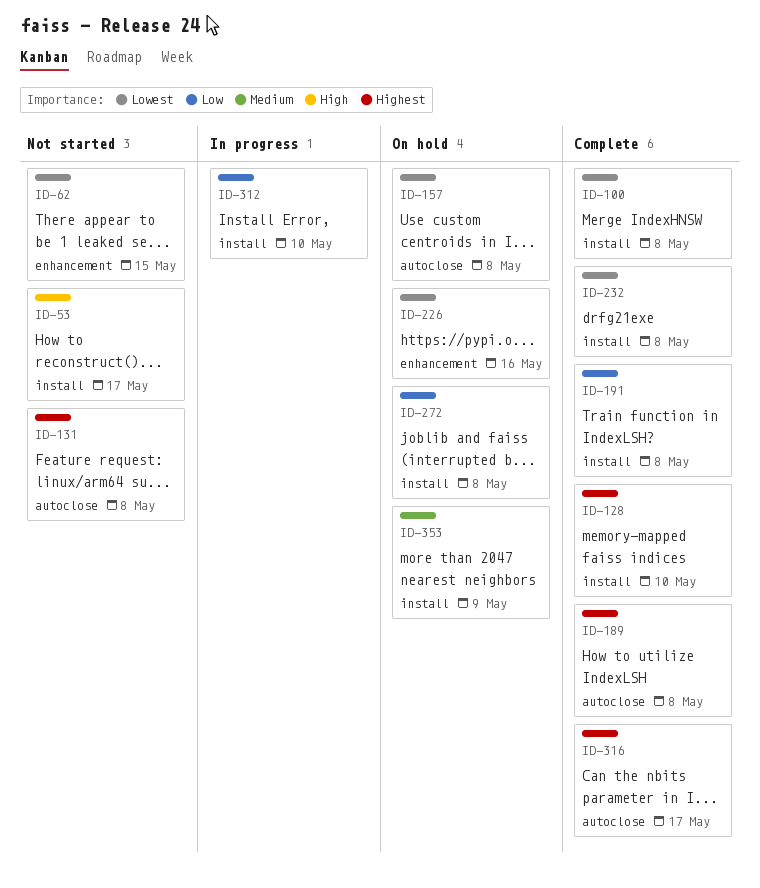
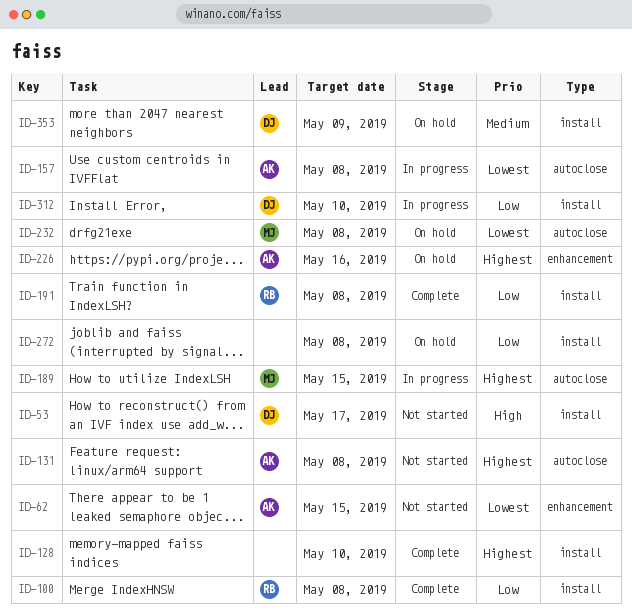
ID-100, priority: Lowest -> Low
ID-157, status: On hold -> In progress
ID-189, status: Complete -> In progress
ID-189, due: May 8 -> May 15
ID-226, priority: Lowest -> Highest
ID-232, status: Complete -> On hold
ID-232, label: install -> autoclose
ID-316: present -> none

